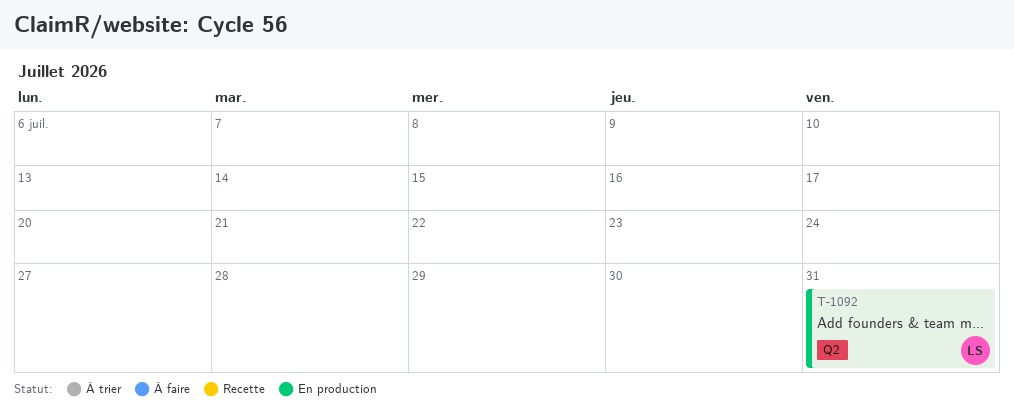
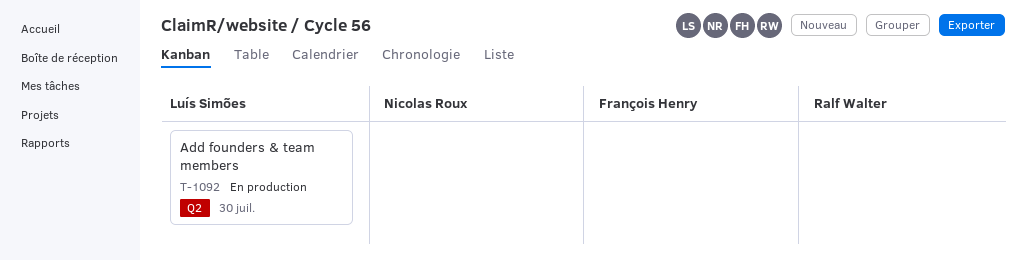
T-1092, due: Jul 31 -> Jul 30

